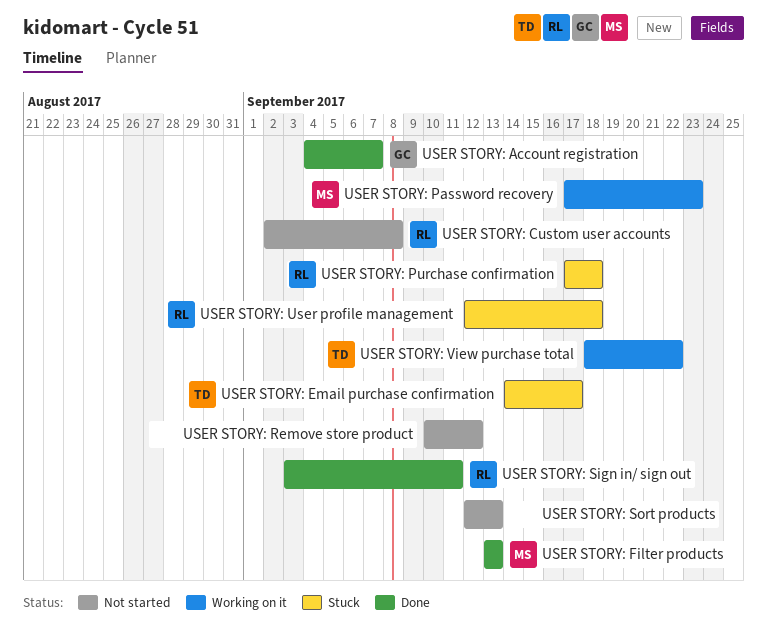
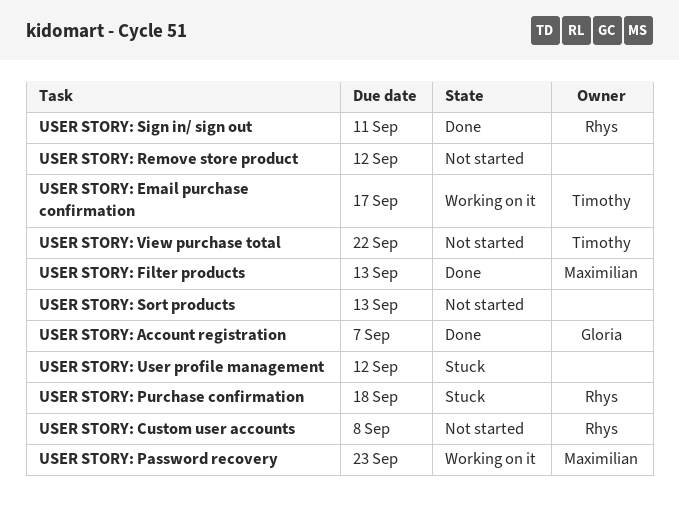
USER STORY: Email purchase confirmation, status: Stuck -> Working on it
USER STORY: User profile management, owner: Rhys -> none
USER STORY: User profile management, due: Sep 18 -> Sep 12
USER STORY: View purchase total, status: Working on it -> Not started

